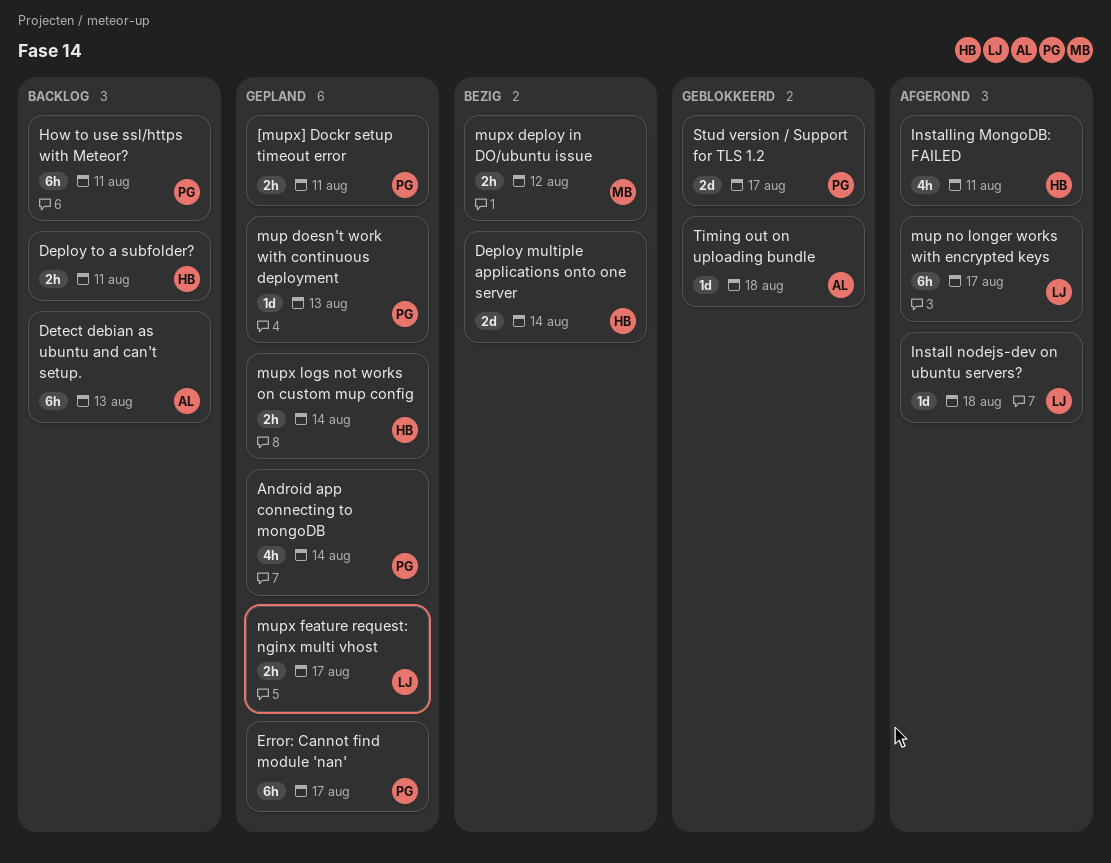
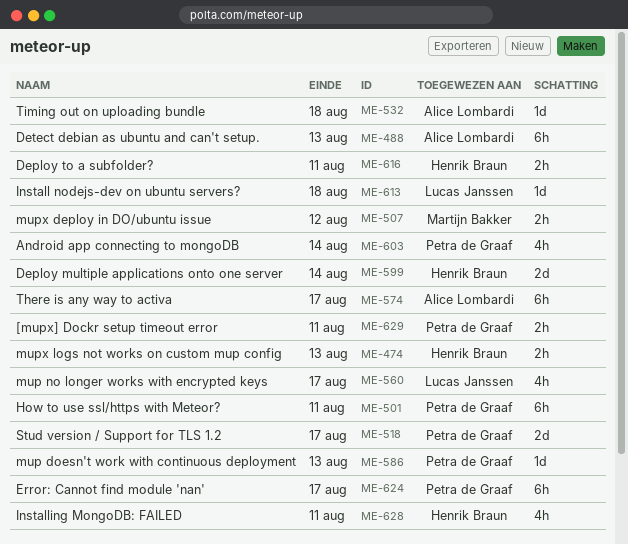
mup no longer works with encrypted keys, estimate: 6h -> 4h
mupx feature request: nginx multi vhost: present -> none
mupx logs not works on custom mup config, due: Aug 14 -> Aug 13
There is any way to activa: none -> present

